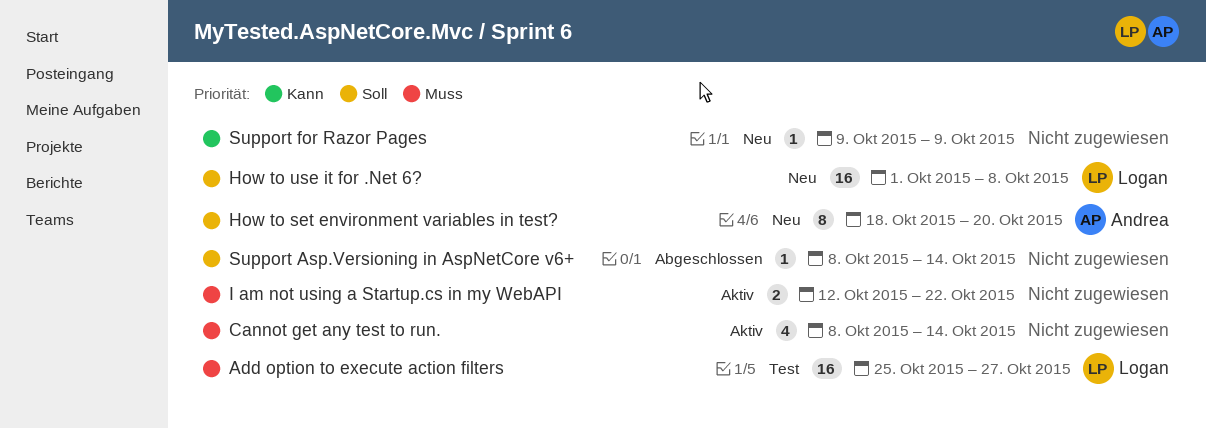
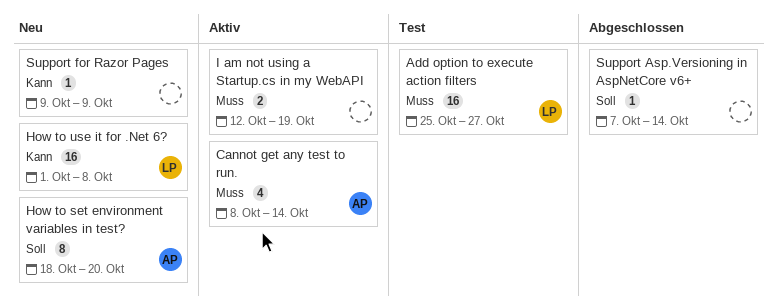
Cannot get any test to run., owner: none -> Andrea
How to use it for .Net 6?, priority: Soll -> Kann
I am not using a Startup.cs in my WebAPI, due: Oct 22 -> Oct 19
Support Asp.Versioning in AspNetCore v6+, start: Oct 8 -> Oct 7

